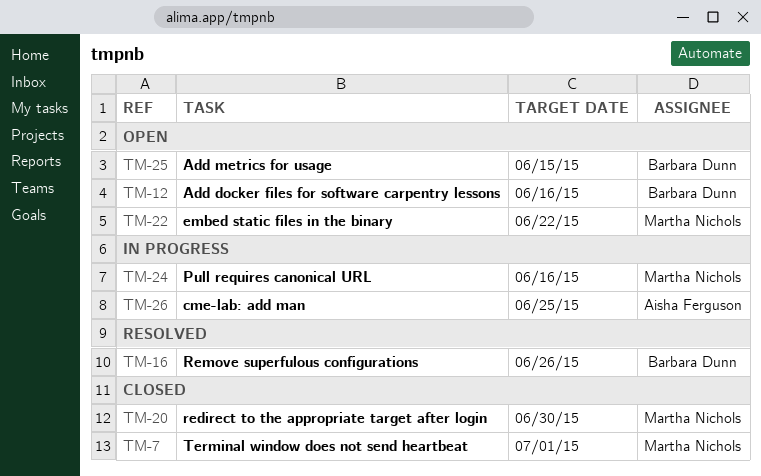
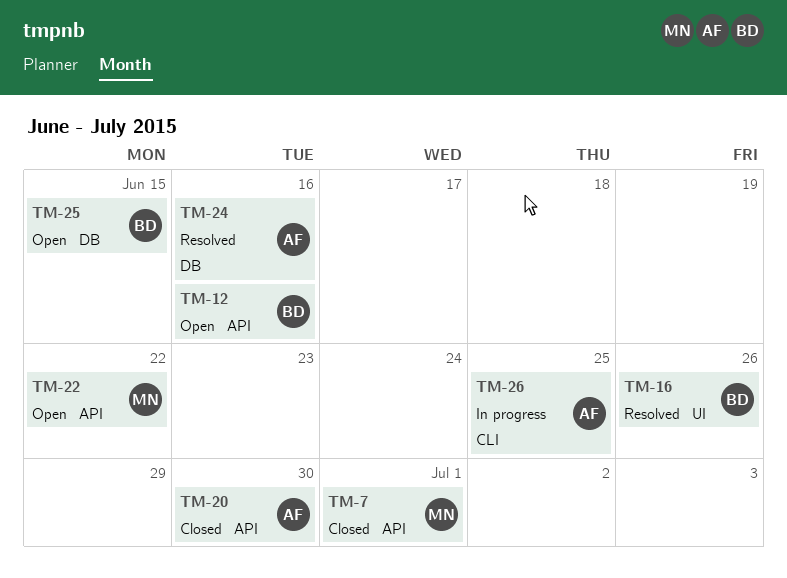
TM-20, owner: Martha Nichols -> Aisha Ferguson
TM-24, status: In progress -> Resolved
TM-24, owner: Martha Nichols -> Aisha Ferguson

